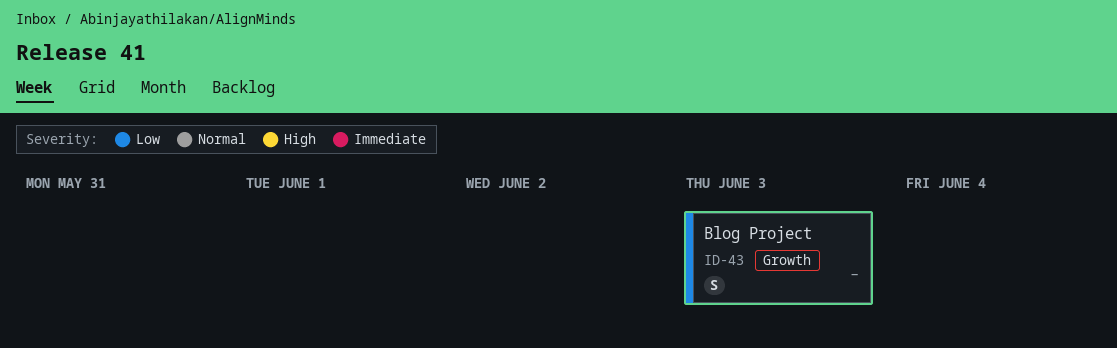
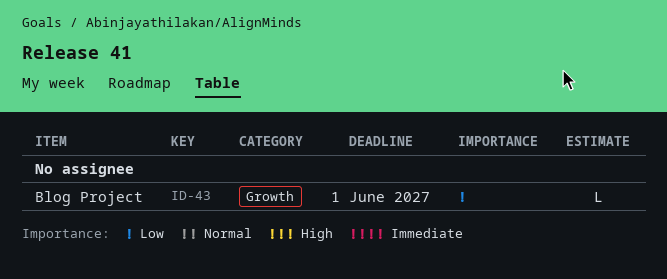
ID-43, estimate: S -> L
ID-43, due: Jun 3 -> Jun 1

